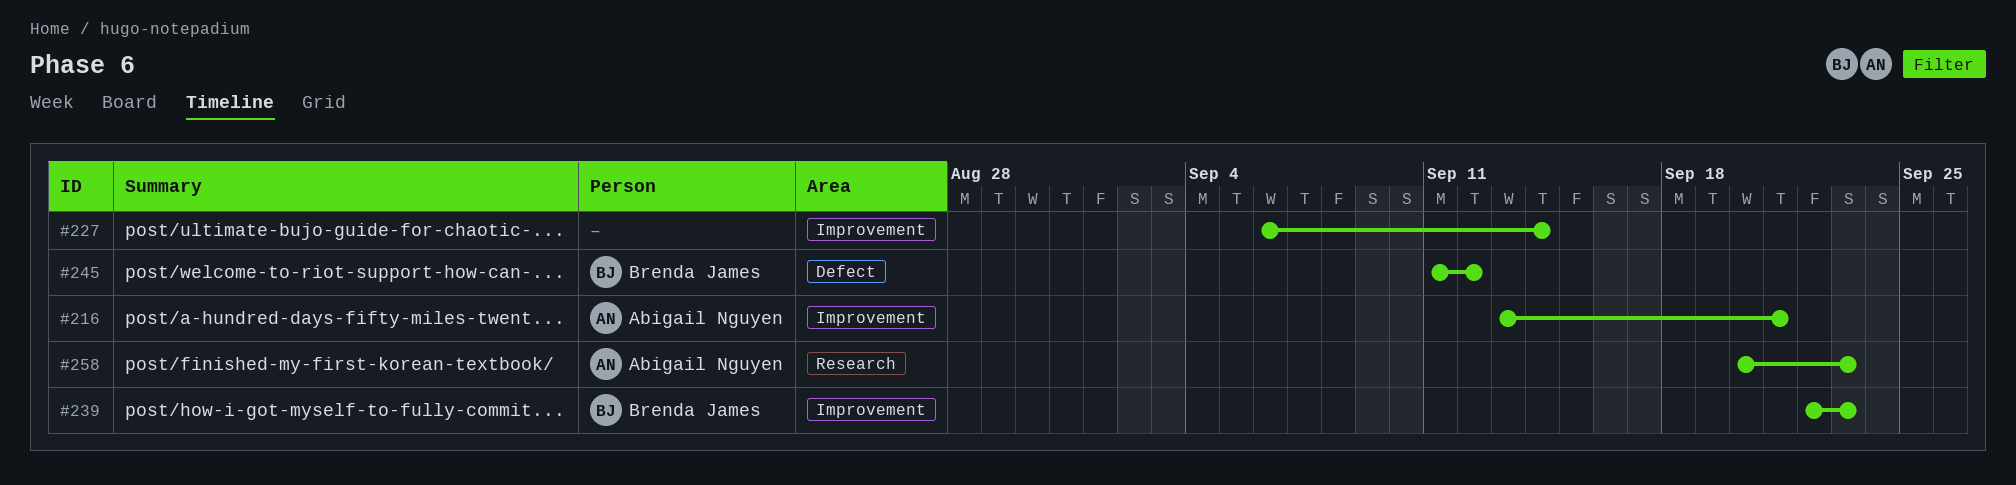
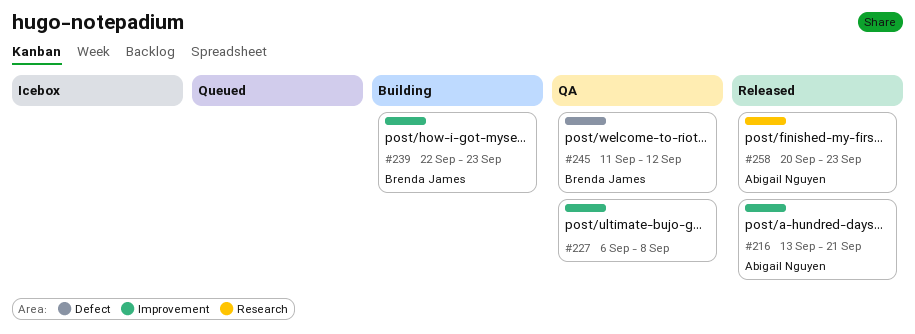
#227, due: Sep 14 -> Sep 8

